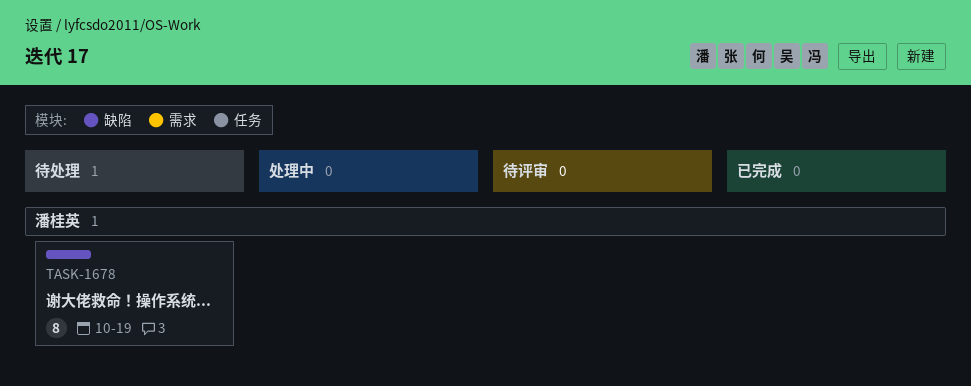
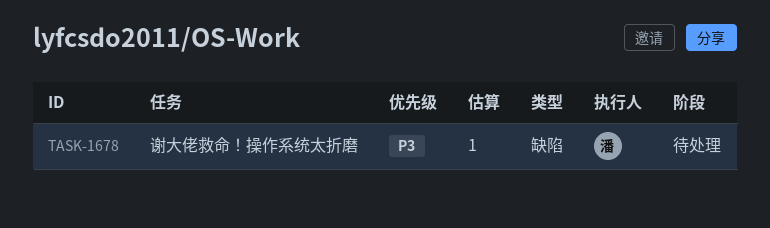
TASK-1678, estimate: 8 -> 1

